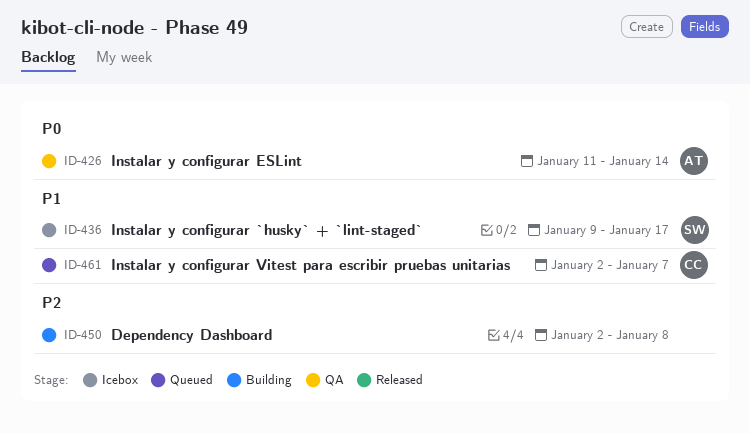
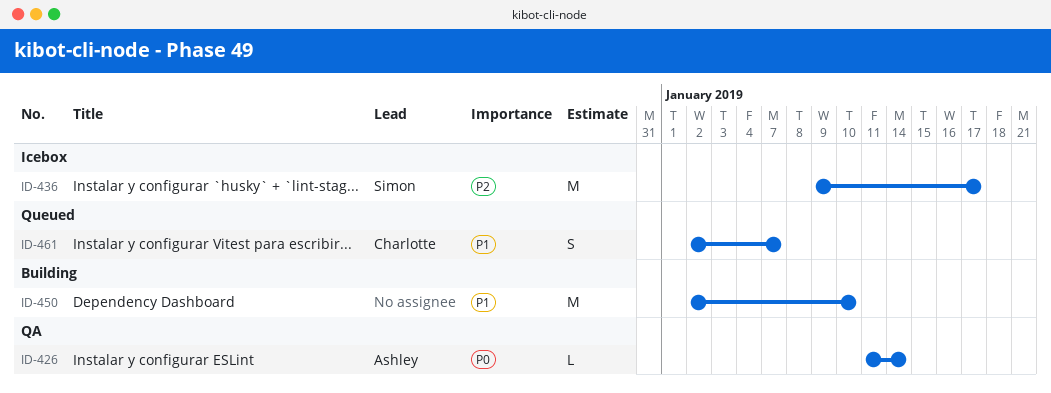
ID-436, priority: P1 -> P2
ID-450, priority: P2 -> P1
ID-450, due: Jan 8 -> Jan 10

